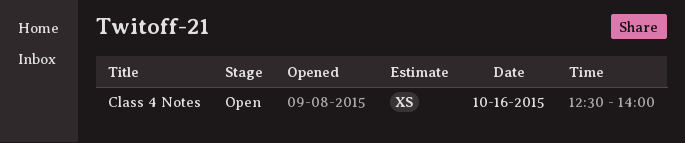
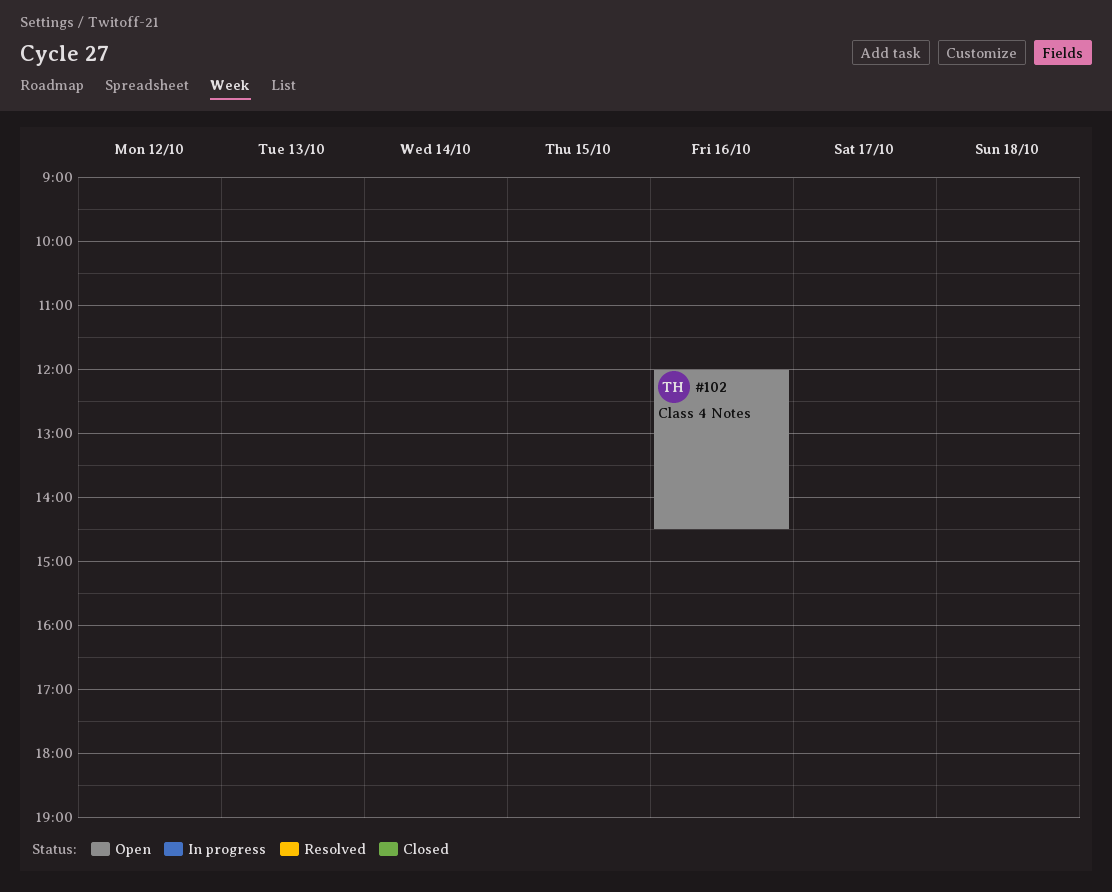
Class 4 Notes, begins: 12:30 -> 12:00
Class 4 Notes, ends: 14:00 -> 14:30

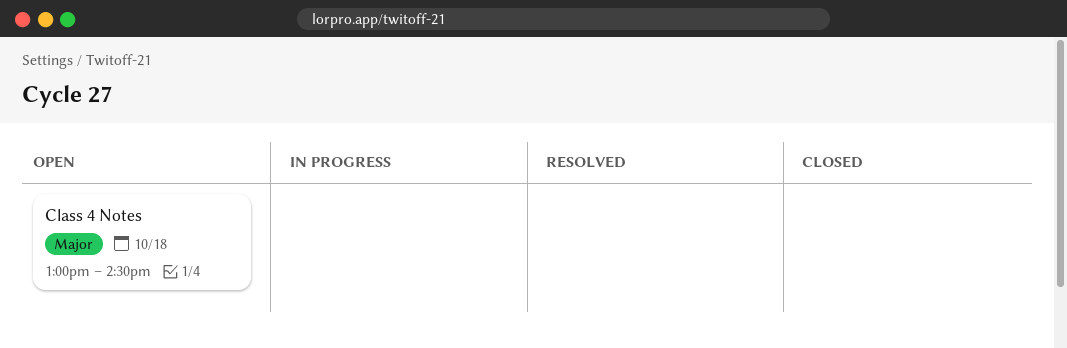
Class 4 Notes, day: Oct 16 -> Oct 18
Class 4 Notes, begins: 12:00 -> 13:00

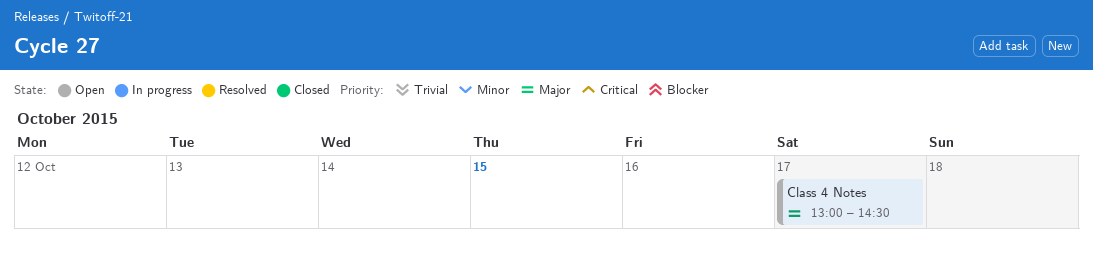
Class 4 Notes, day: Oct 18 -> Oct 17

